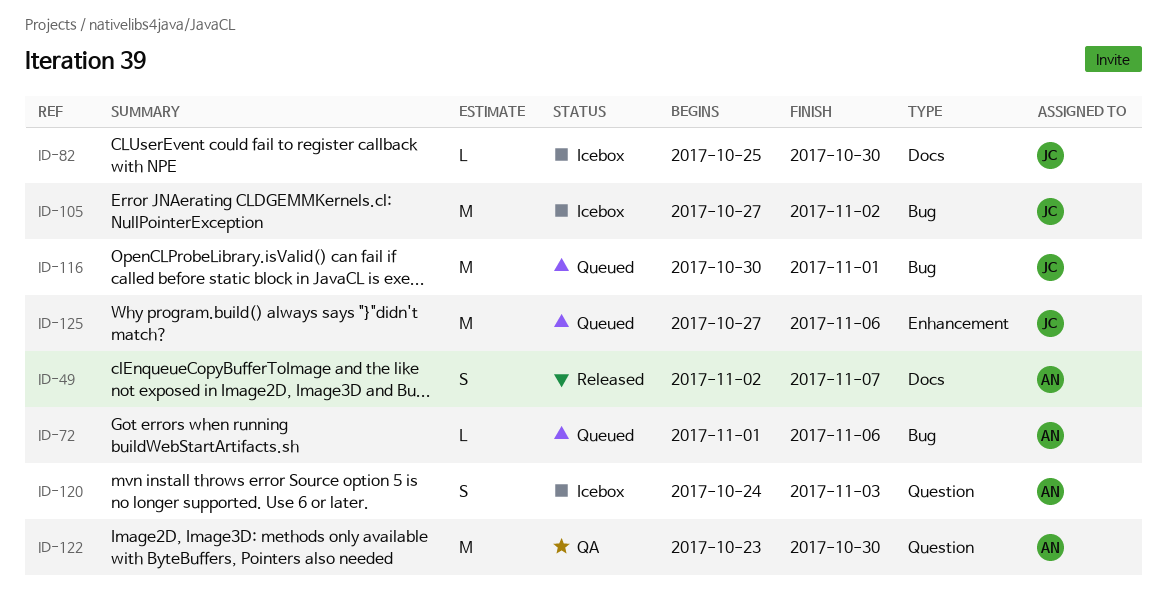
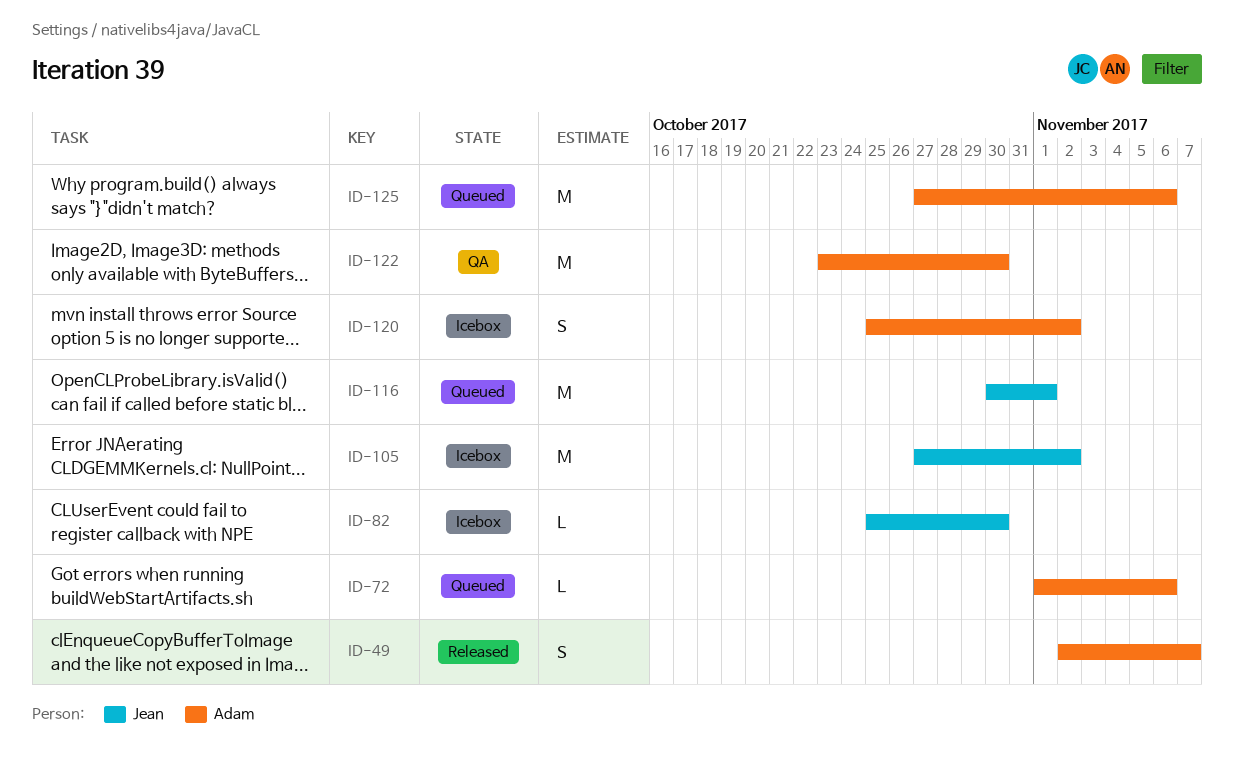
ID-120, start: Oct 24 -> Oct 25
ID-120, due: Nov 3 -> Nov 2
ID-125, owner: Jean -> Adam

